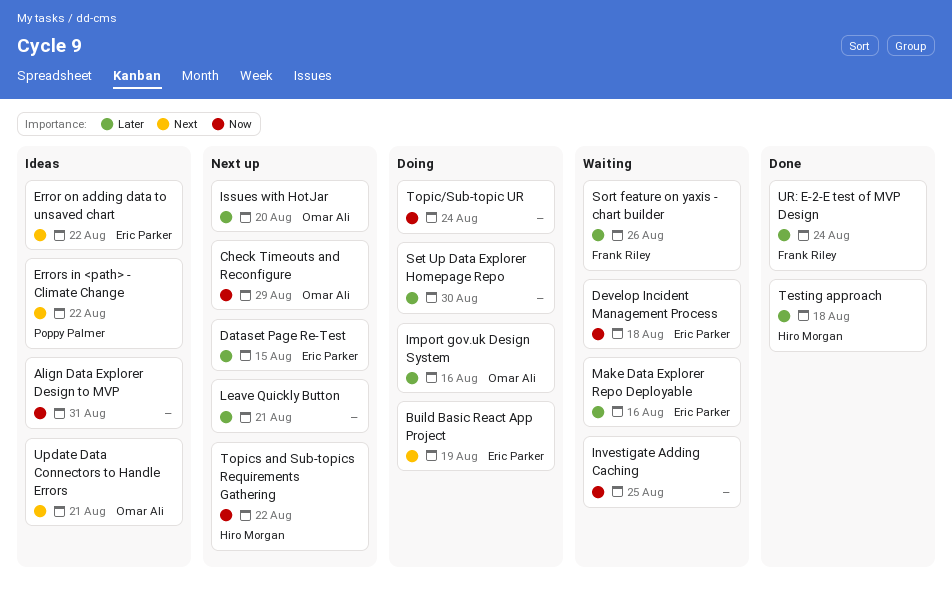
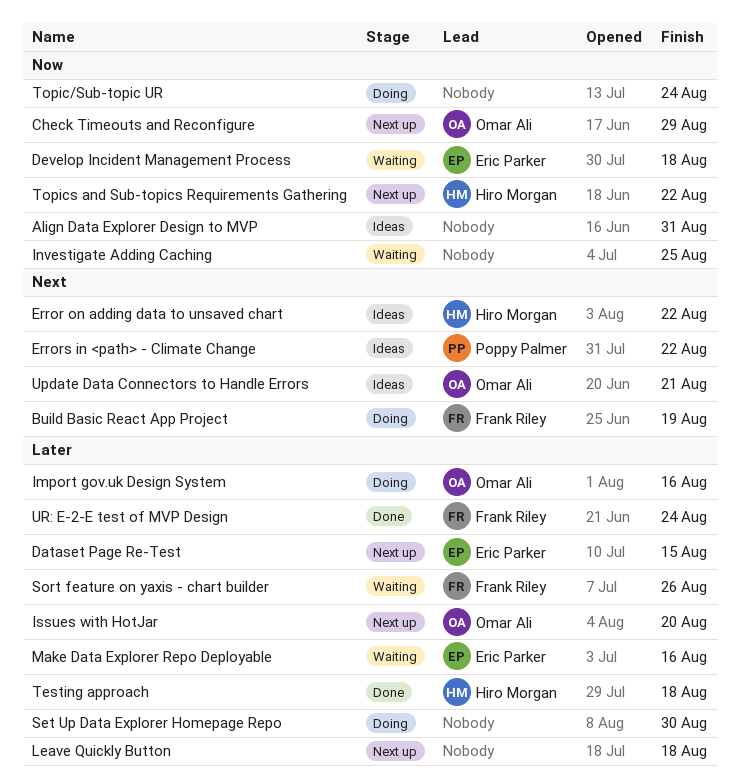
Build Basic React App Project, owner: Eric Parker -> Frank Riley
Error on adding data to unsaved chart, owner: Eric Parker -> Hiro Morgan
Leave Quickly Button, due: Aug 21 -> Aug 18

